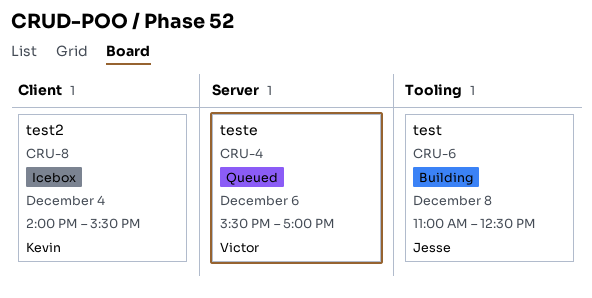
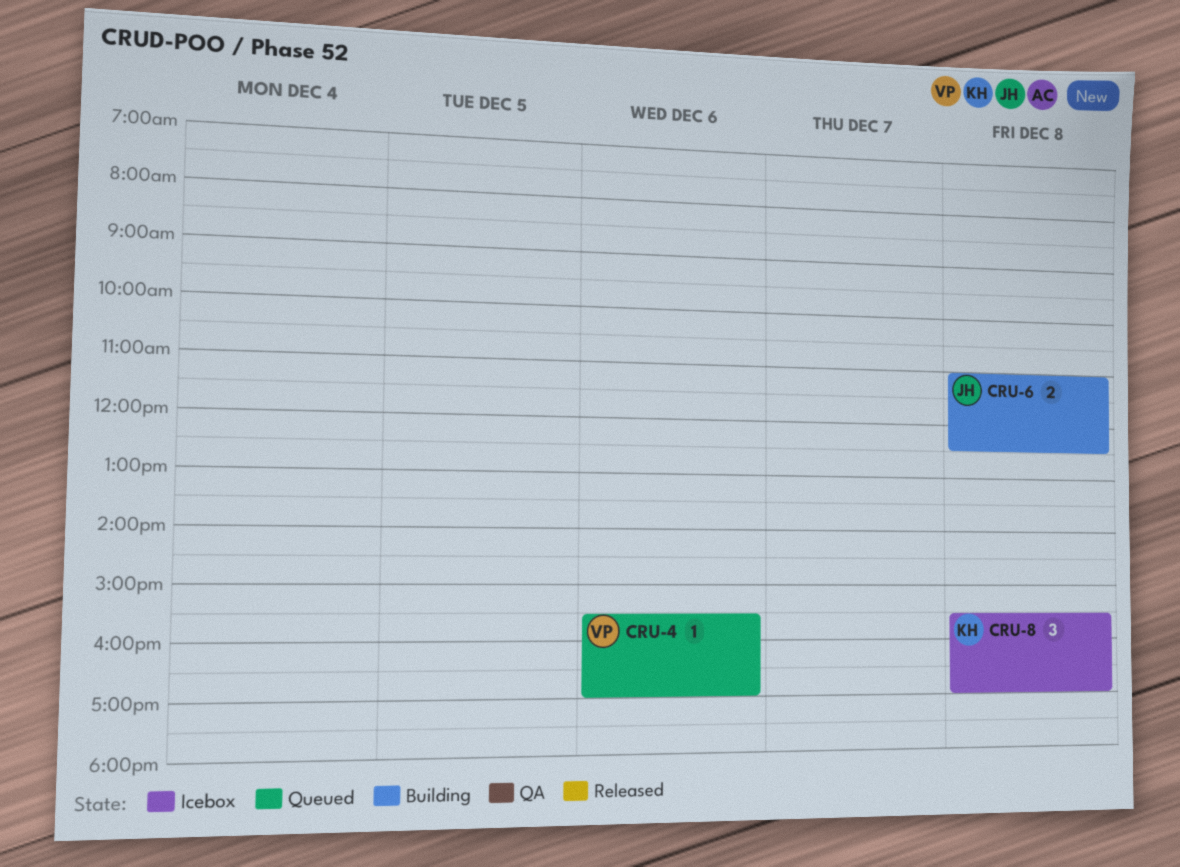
CRU-8, day: Dec 4 -> Dec 8
CRU-8, begins: 14:00 -> 15:30
CRU-8, ends: 15:30 -> 17:00

